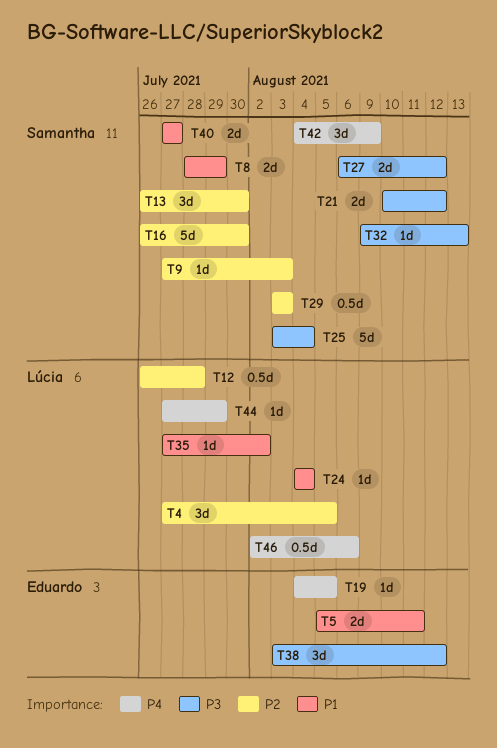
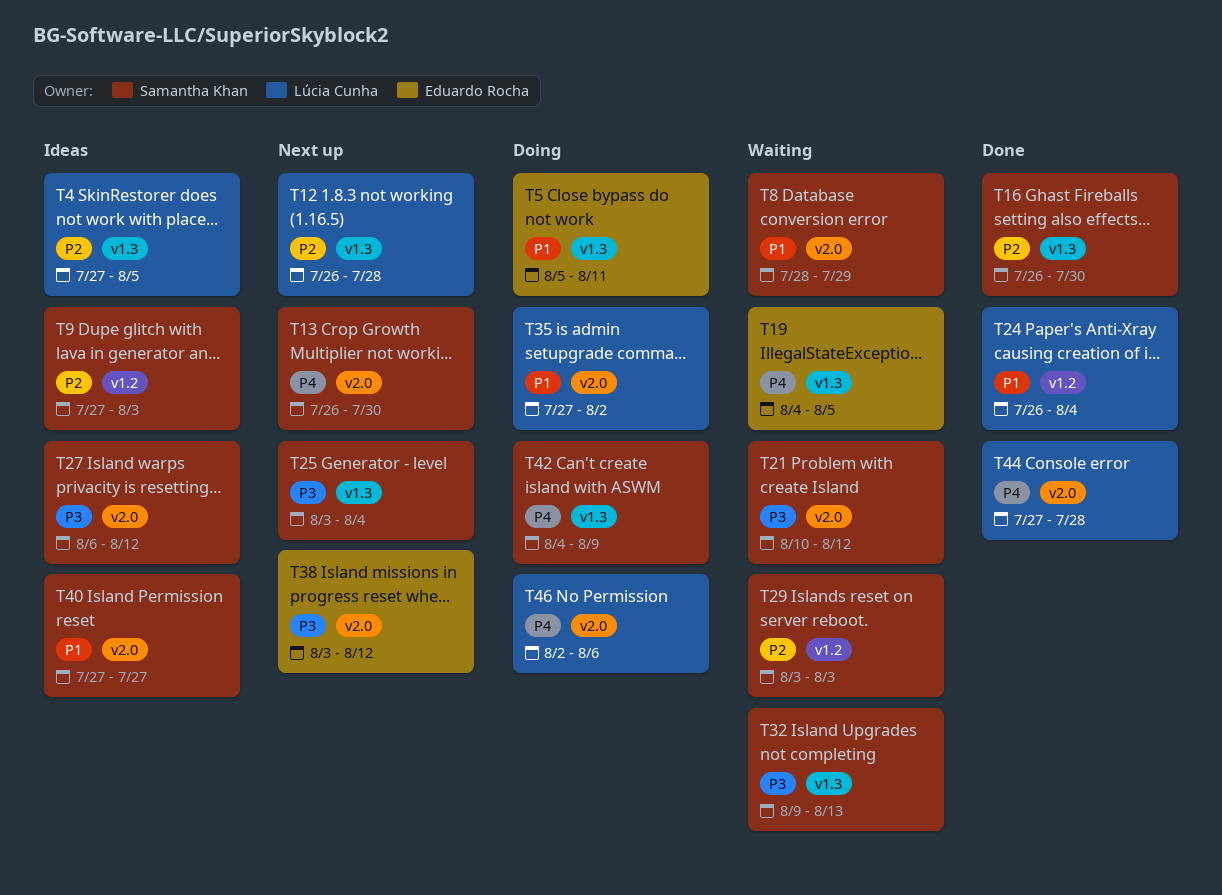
T13, priority: P2 -> P4
T24, start: Aug 4 -> Jul 26
T44, due: Jul 29 -> Jul 28

